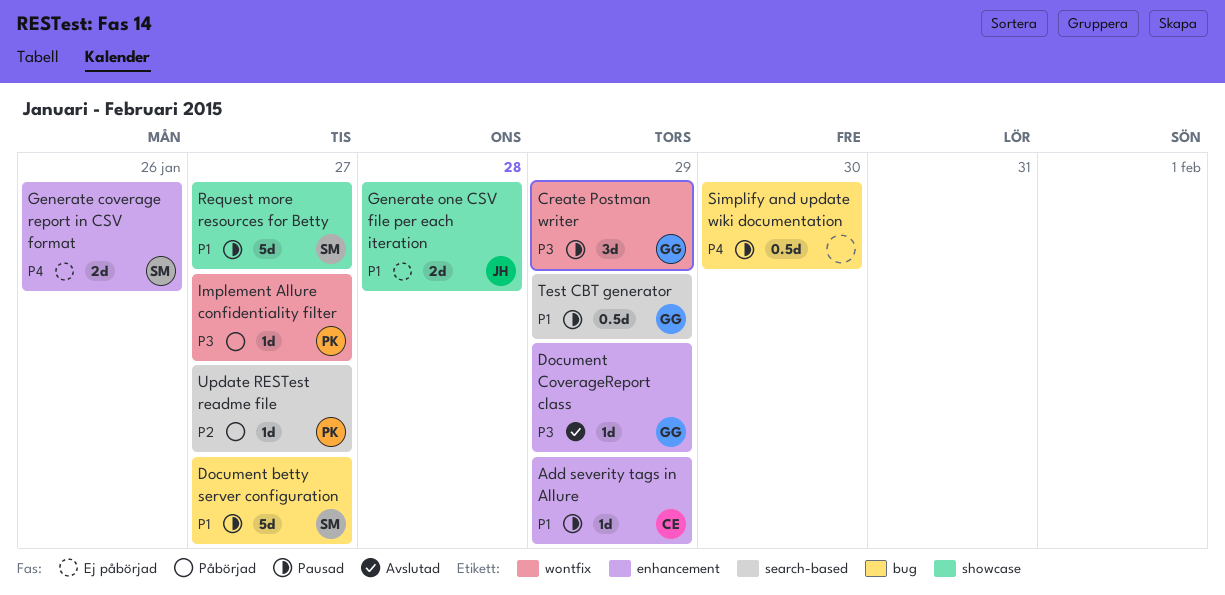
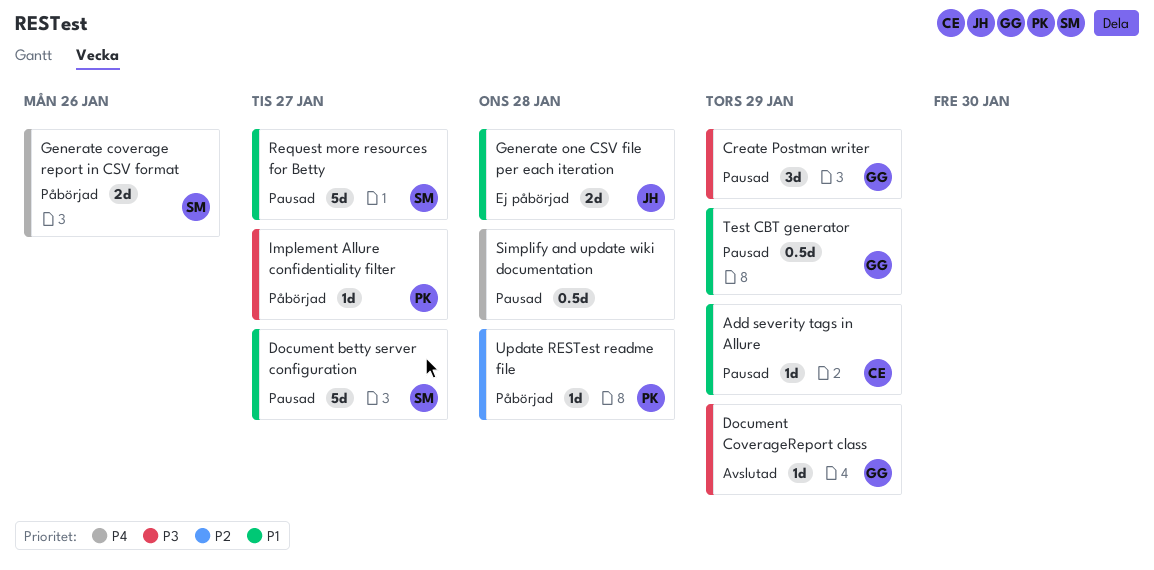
Generate coverage report in CSV format, status: Ej påbörjad -> Påbörjad
Simplify and update wiki documentation, due: Jan 30 -> Jan 28
Update RESTest readme file, due: Jan 27 -> Jan 28

